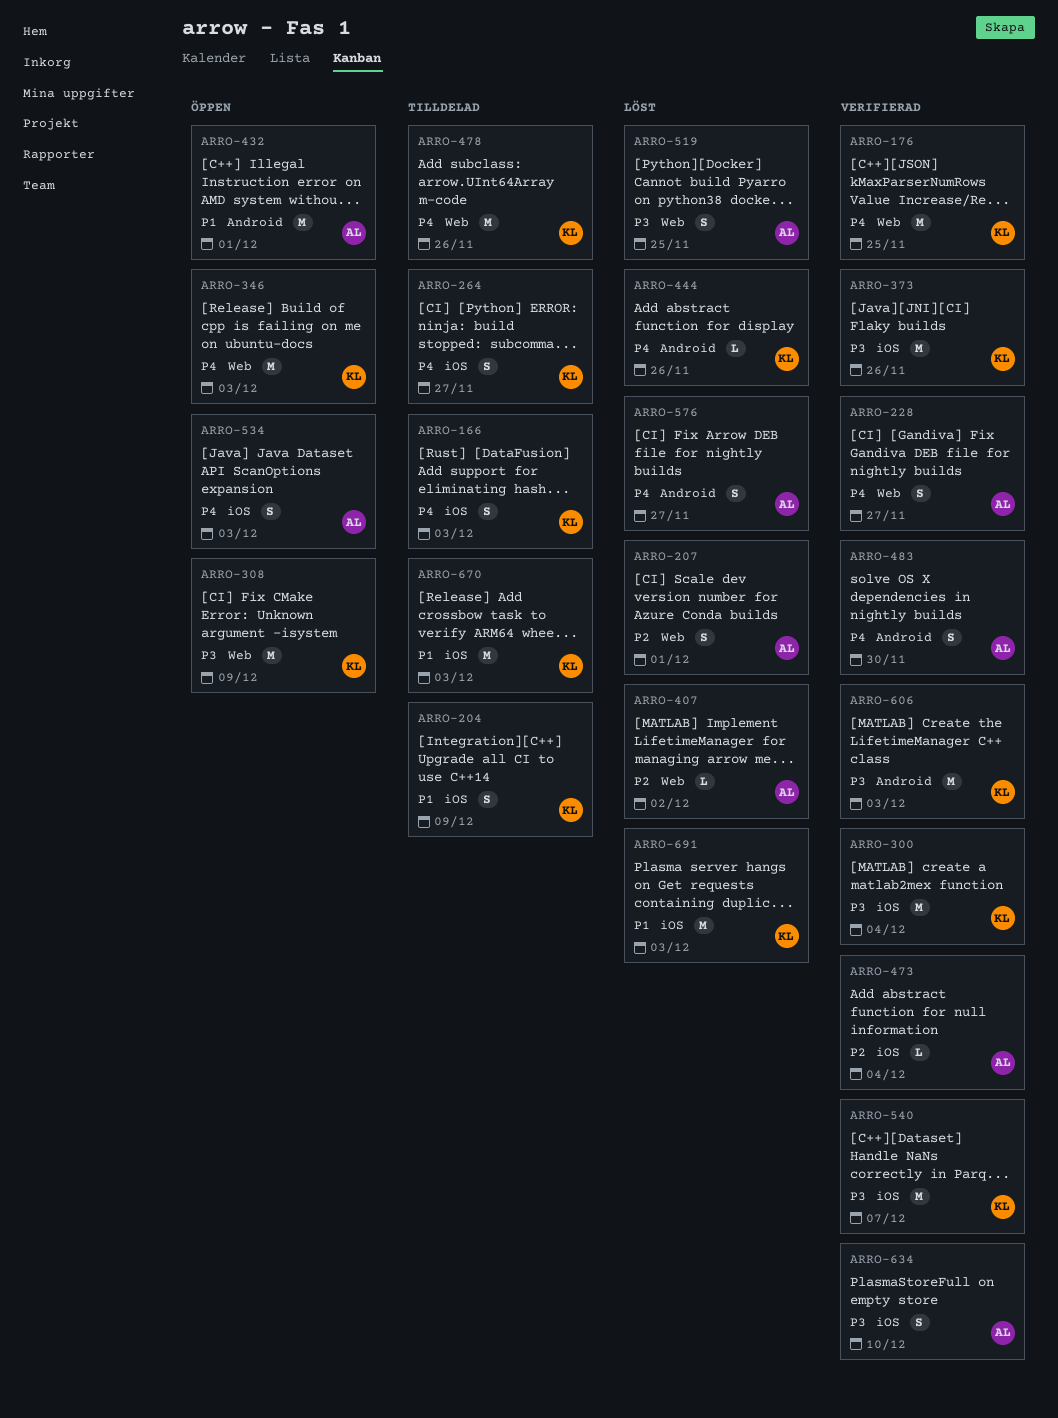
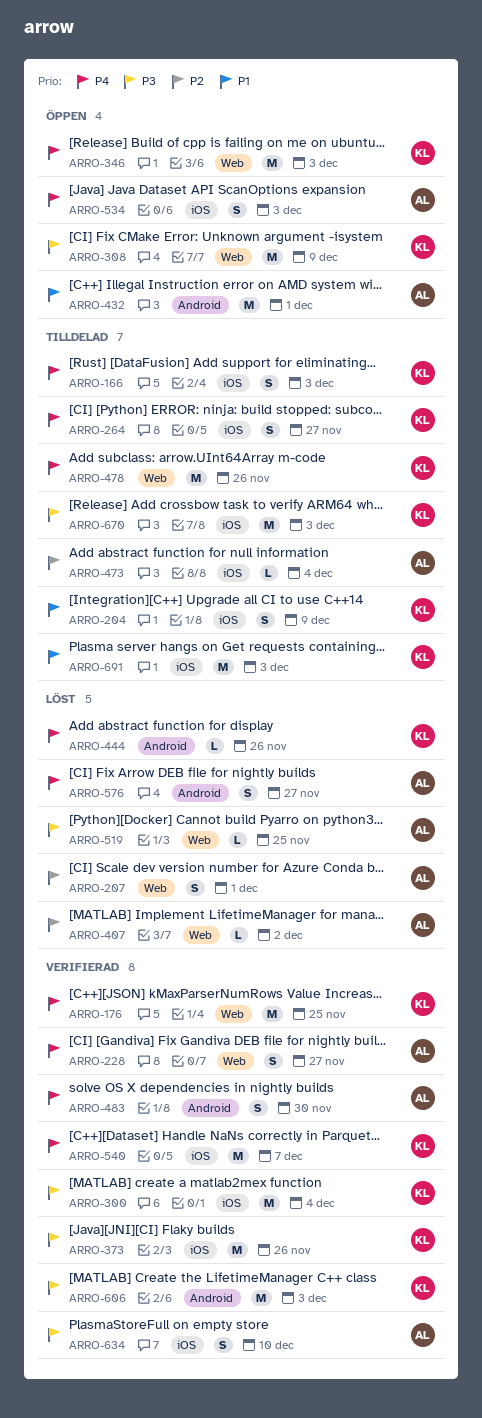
ARRO-473, status: Verifierad -> Tilldelad
ARRO-519, estimate: S -> L
ARRO-540, priority: P3 -> P4
ARRO-670, priority: P1 -> P3
ARRO-691, status: Löst -> Tilldelad

